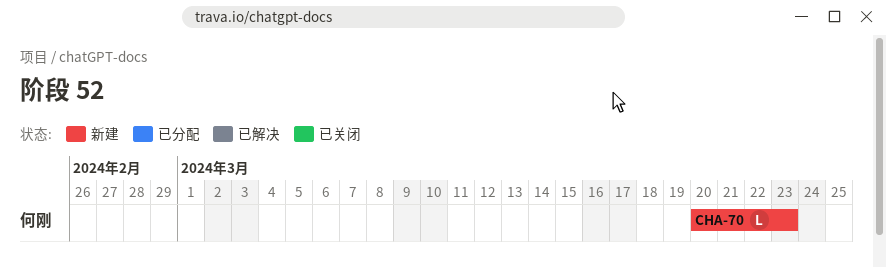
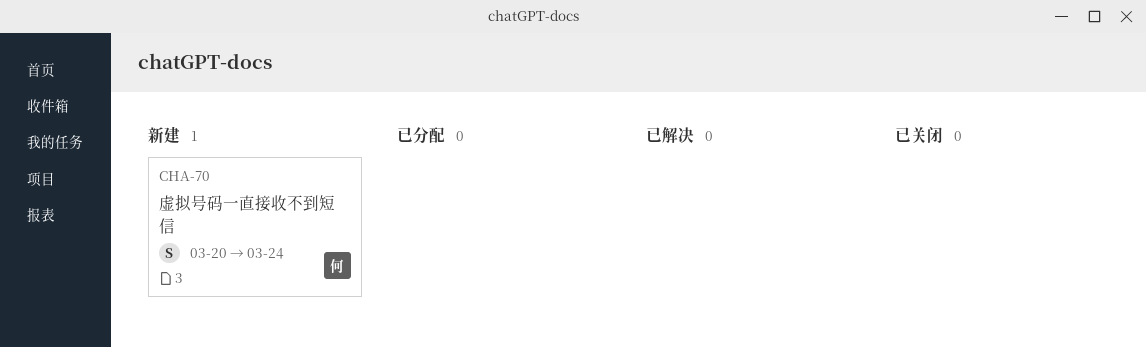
CHA-70, estimate: L -> S
CHA-70, due: Mar 23 -> Mar 24

